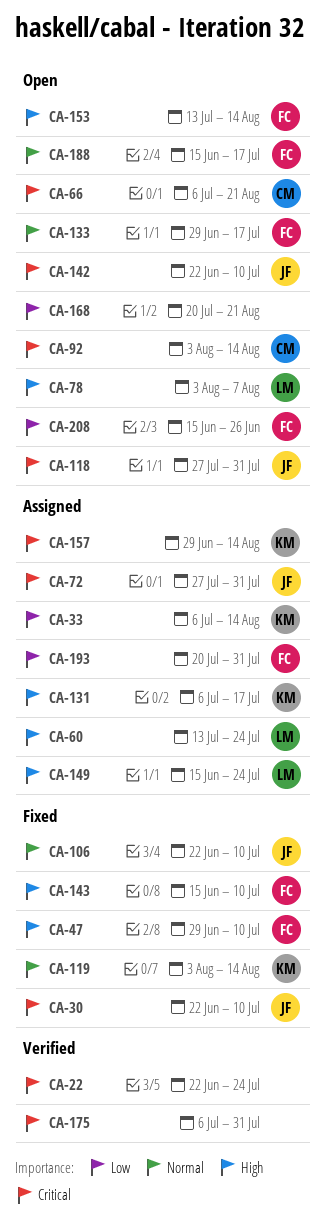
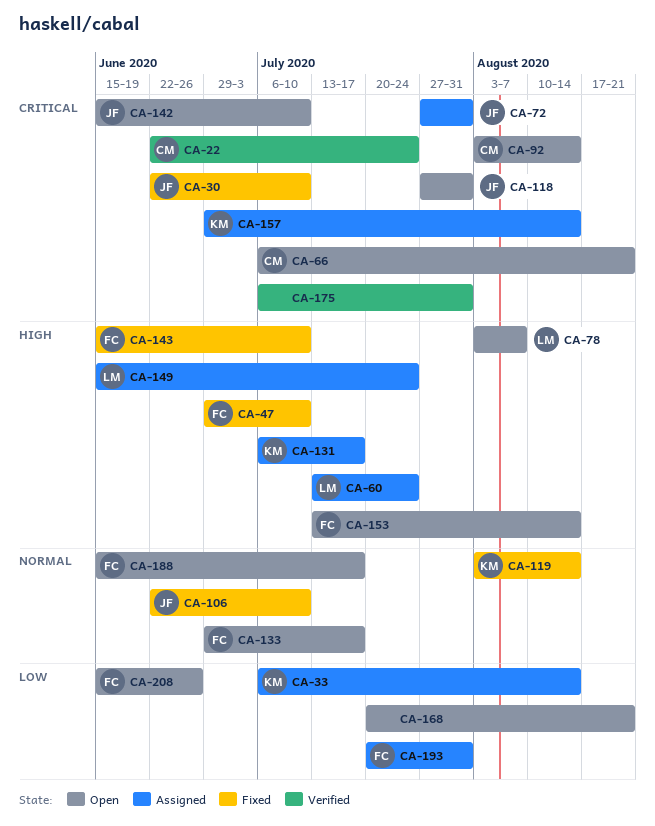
CA-22, owner: none -> CM
CA-142, start: Jun 22 -> Jun 15

